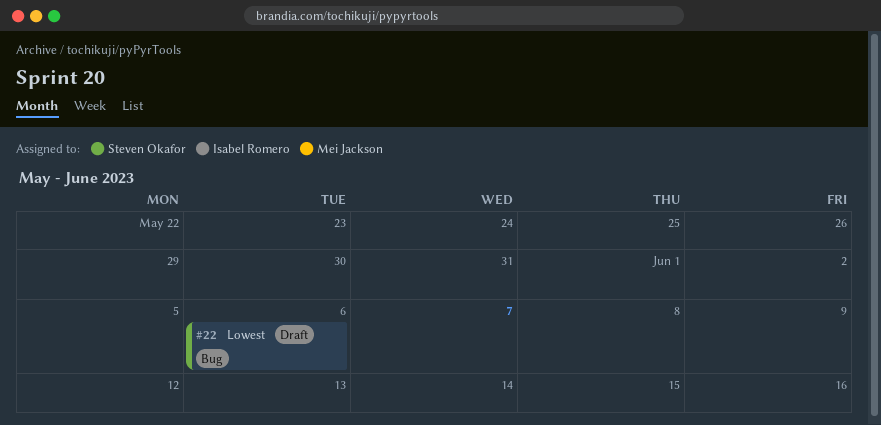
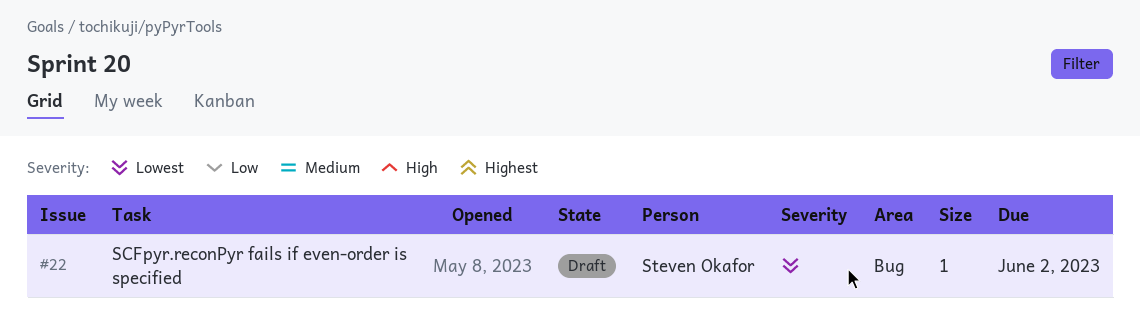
#22, due: Jun 6 -> Jun 2

